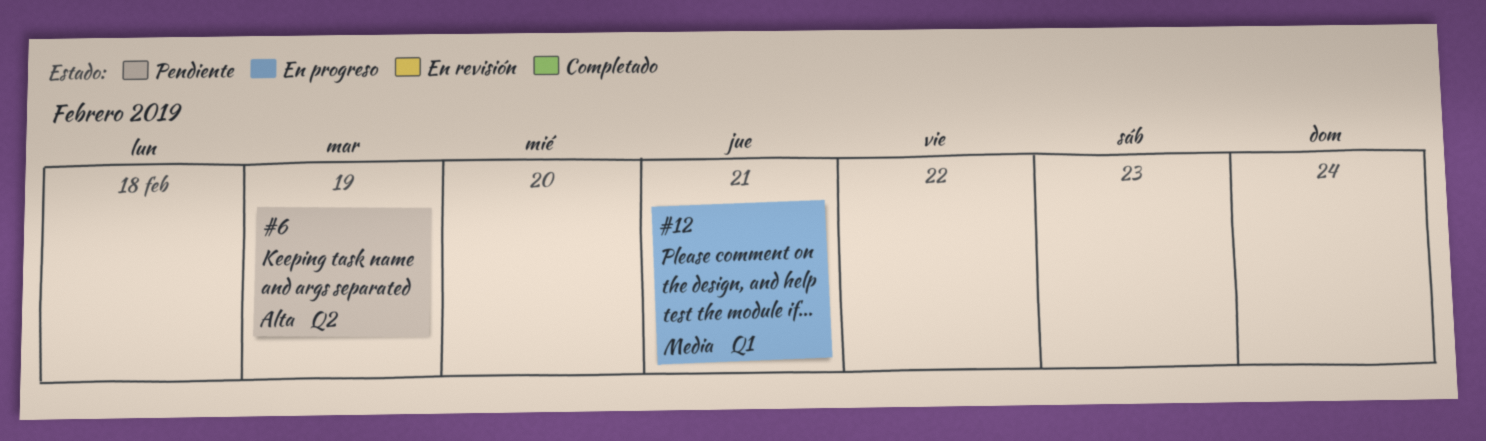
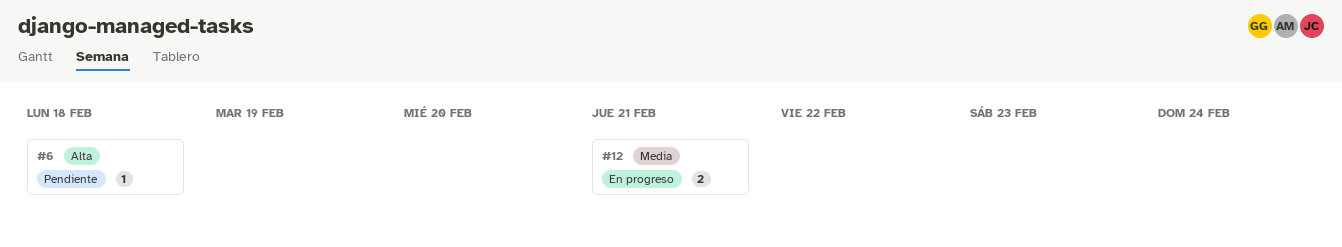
#6, due: Feb 19 -> Feb 18

